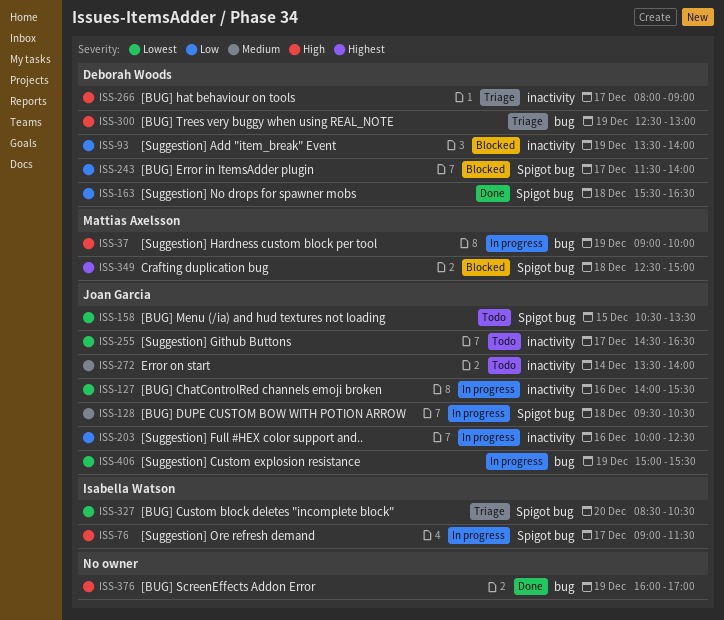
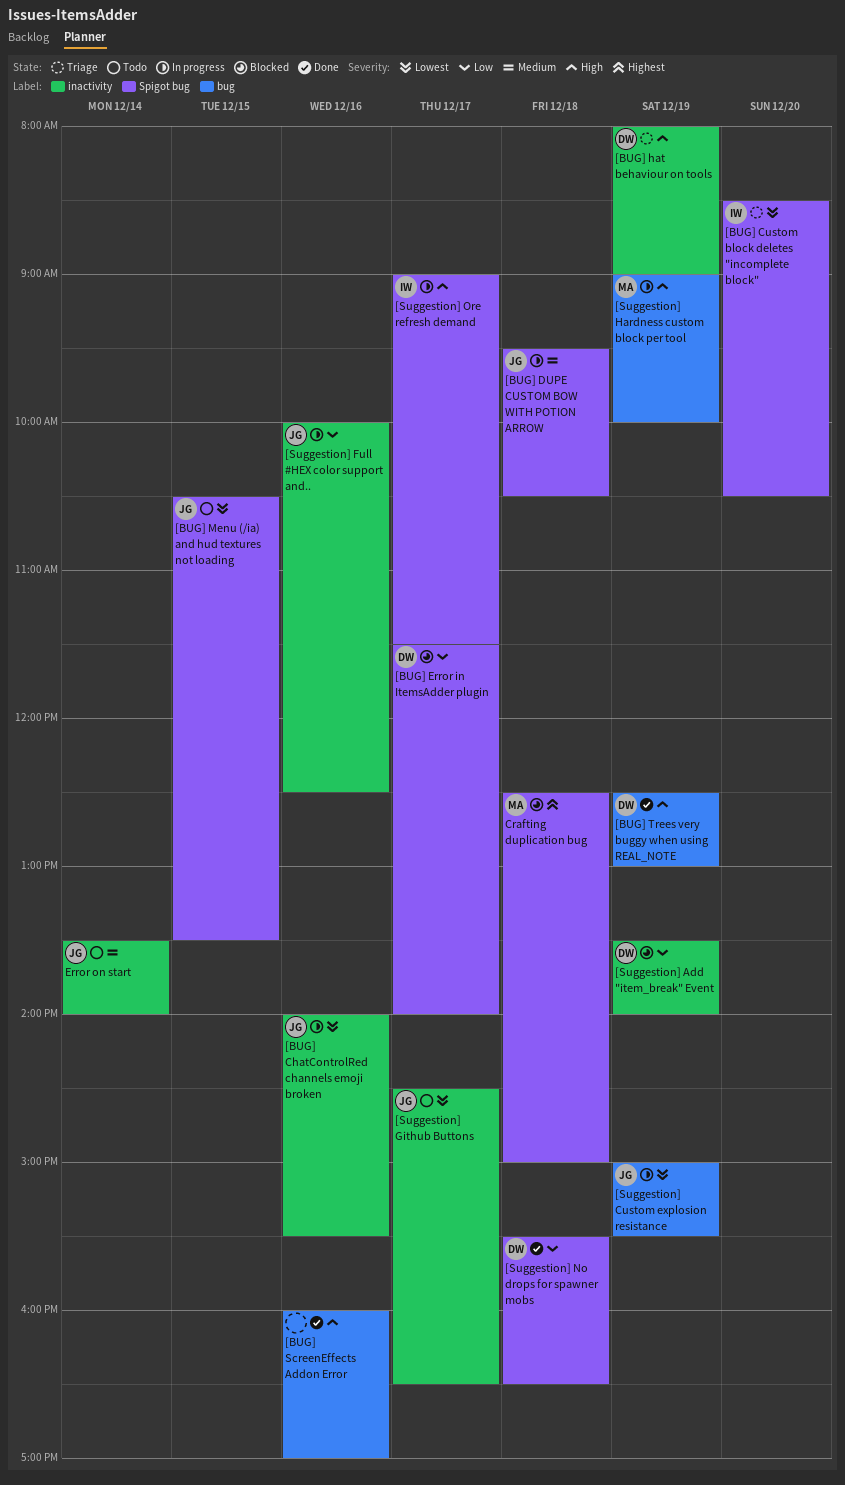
[BUG] hat behaviour on tools, day: Dec 17 -> Dec 19
[BUG] ScreenEffects Addon Error, day: Dec 19 -> Dec 16
[BUG] Trees very buggy when using REAL_NOTE, status: Triage -> Done

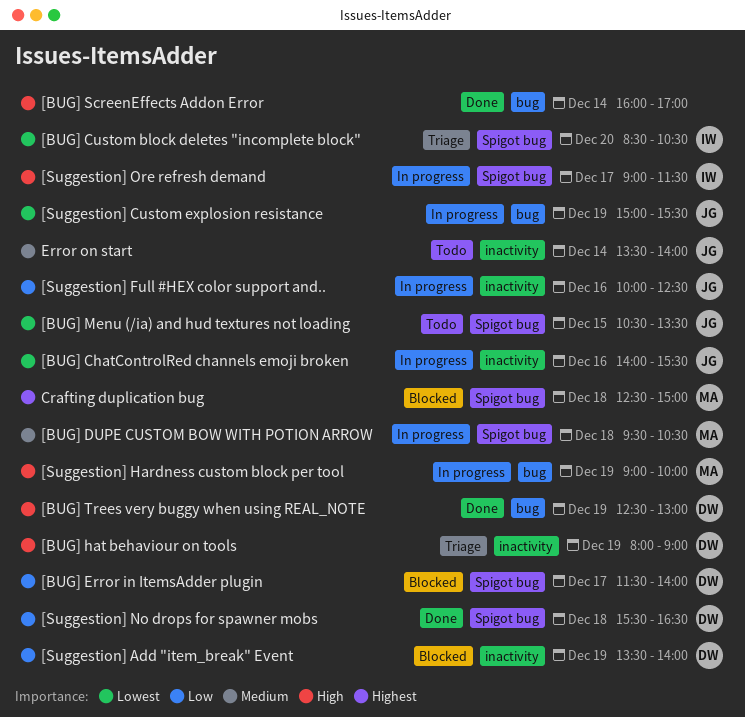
[BUG] DUPE CUSTOM BOW WITH POTION ARROW, owner: JG -> MA
[BUG] ScreenEffects Addon Error, day: Dec 16 -> Dec 14
[Suggestion] Github Buttons: present -> none

